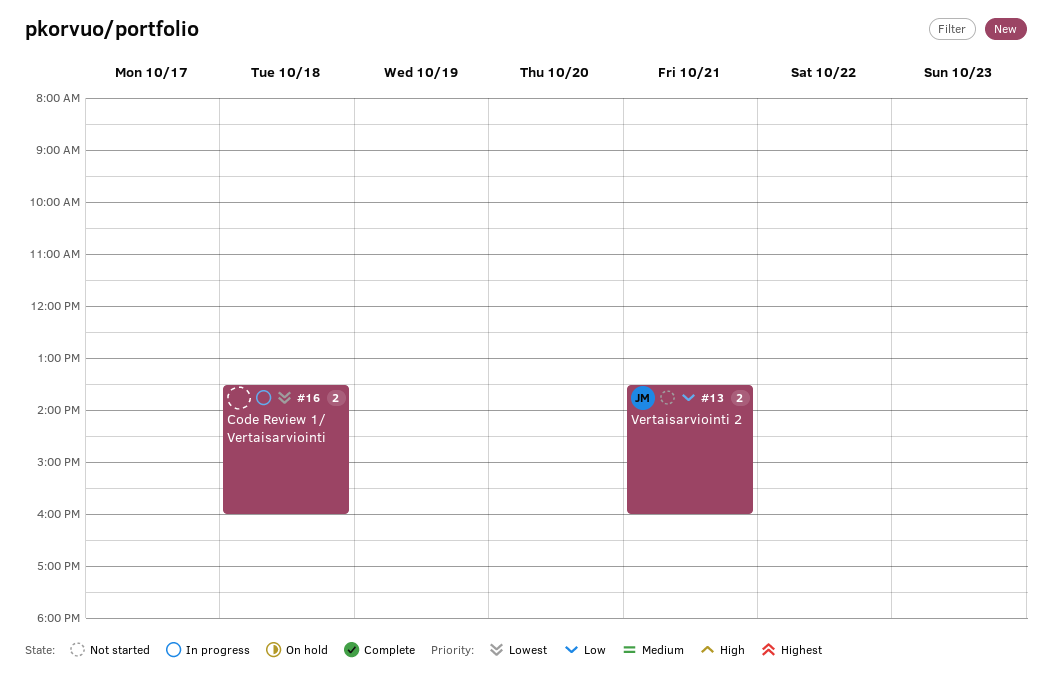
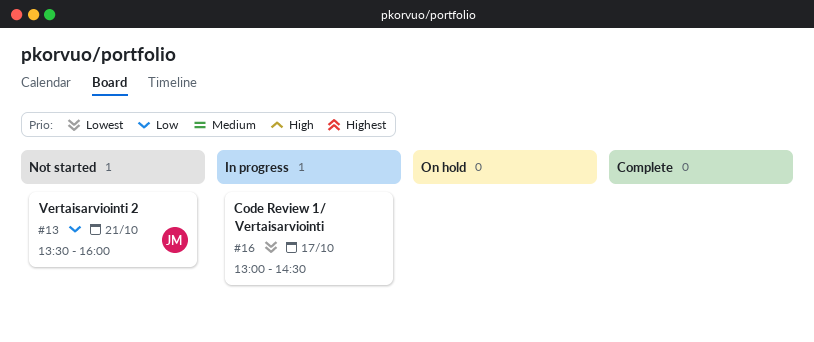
#16, day: Oct 18 -> Oct 17
#16, begins: 13:30 -> 13:00
#16, ends: 16:00 -> 14:30

